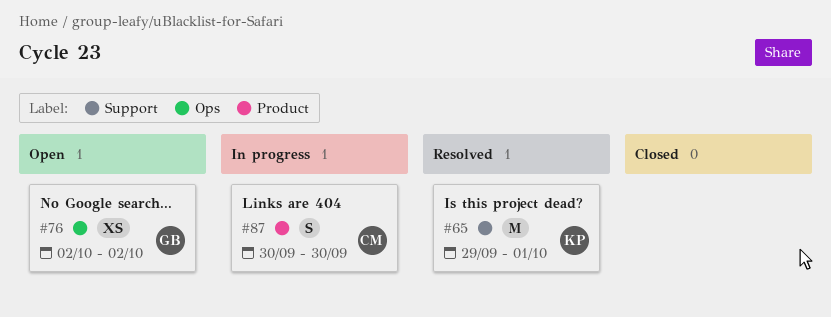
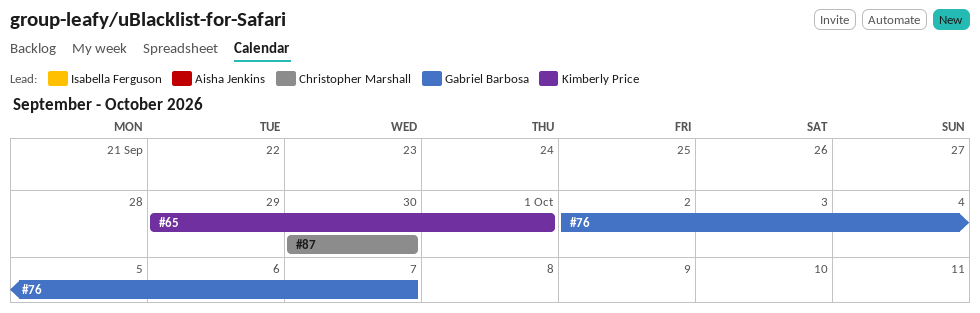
#76, due: Oct 2 -> Oct 7

